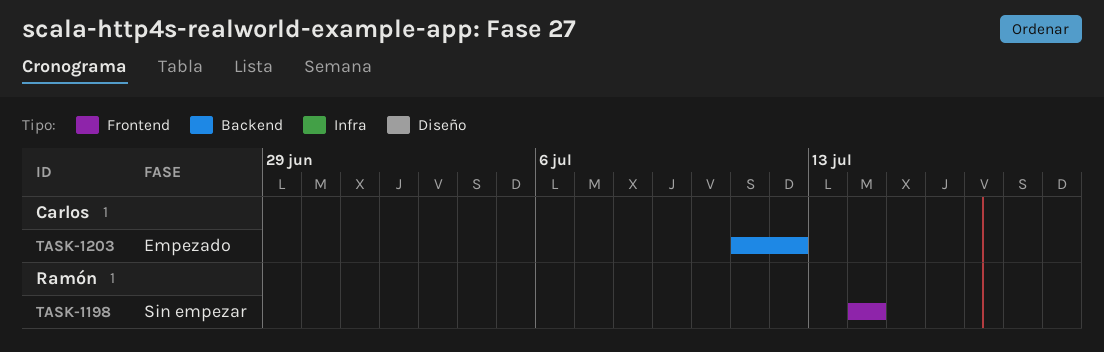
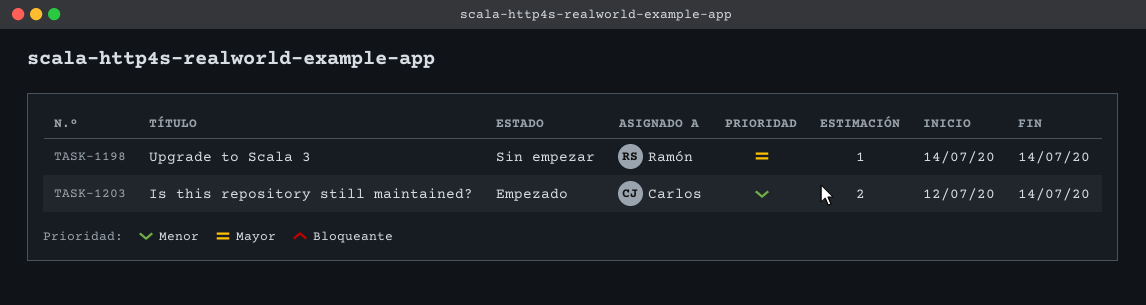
TASK-1203, start: Jul 11 -> Jul 12
TASK-1203, due: Jul 12 -> Jul 14

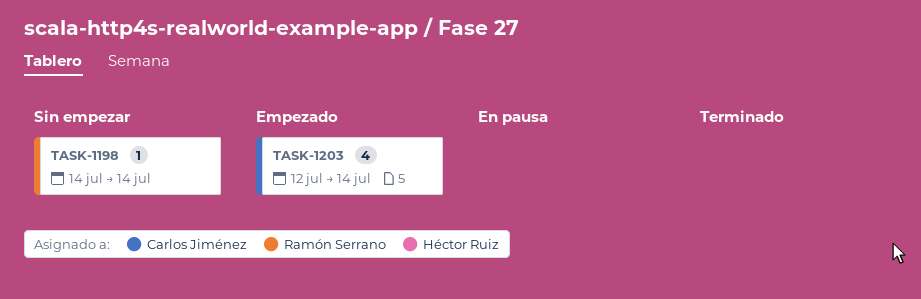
TASK-1203, estimate: 2 -> 4

